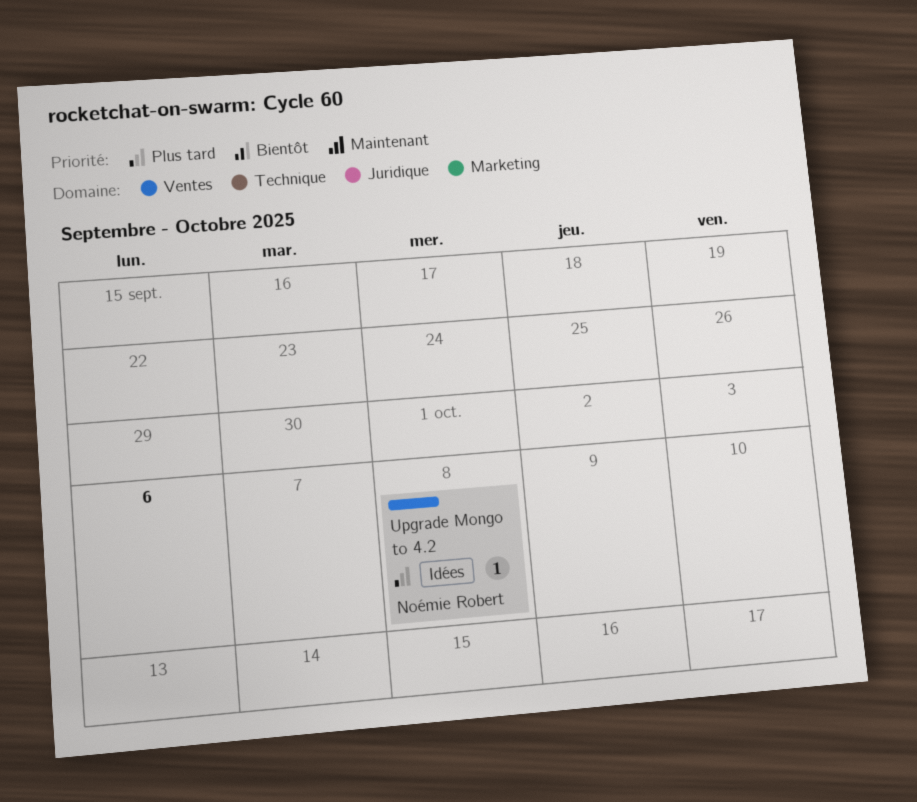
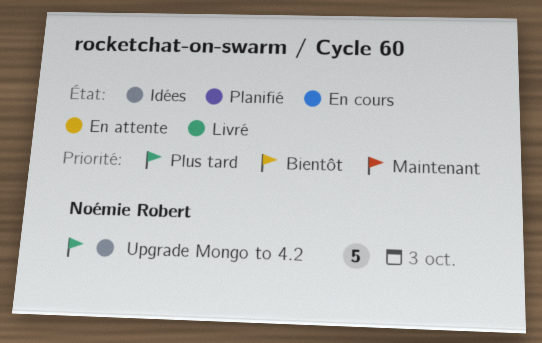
Upgrade Mongo to 4.2, estimate: 1 -> 5
Upgrade Mongo to 4.2, due: Oct 8 -> Oct 3

